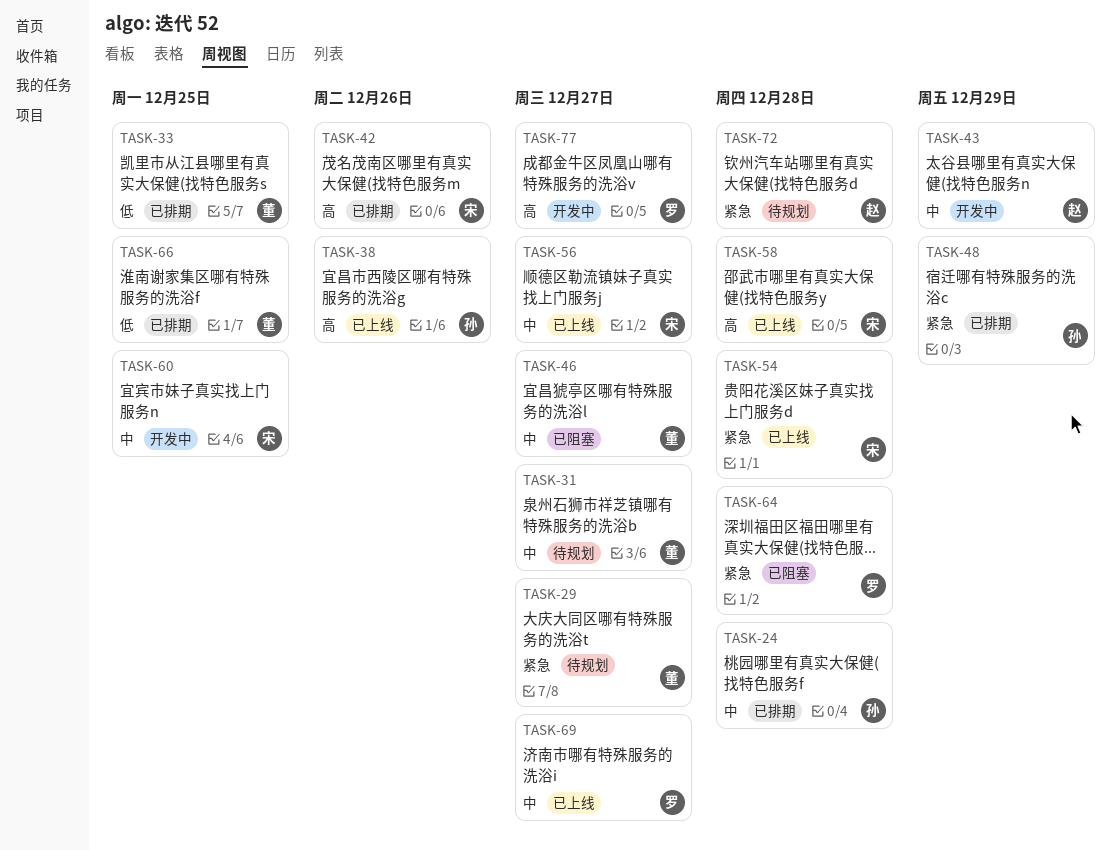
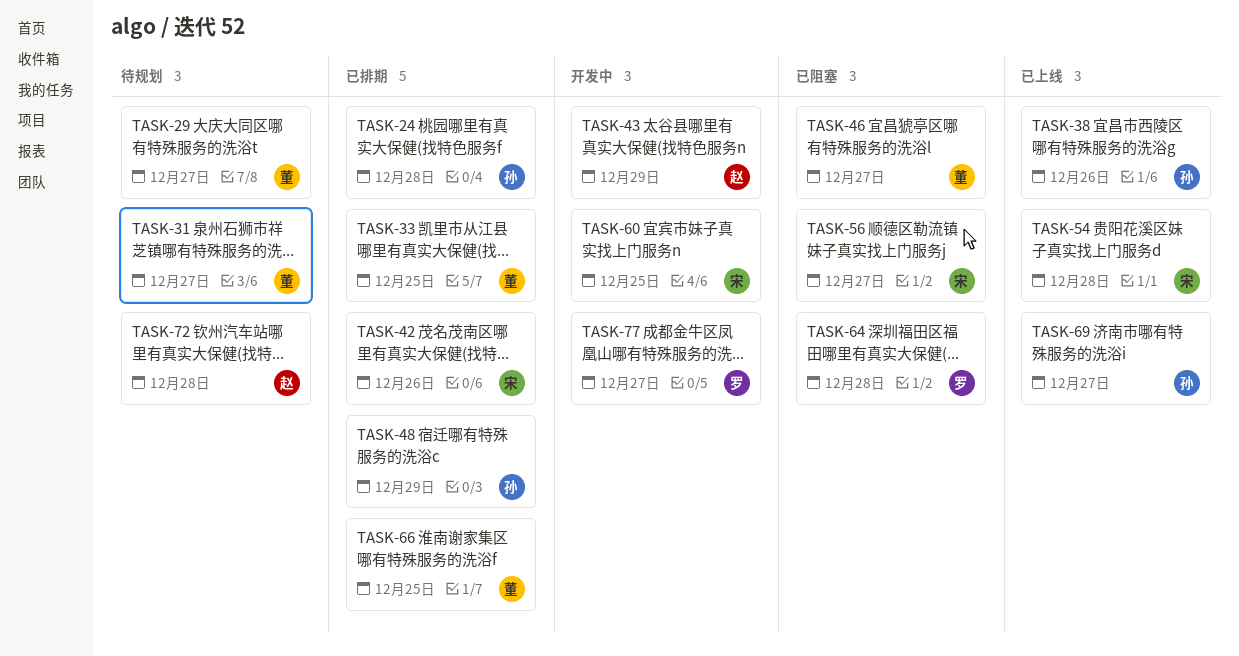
TASK-56, status: 已上线 -> 已阻塞
TASK-58: present -> none
TASK-69, owner: 罗 -> 孙

